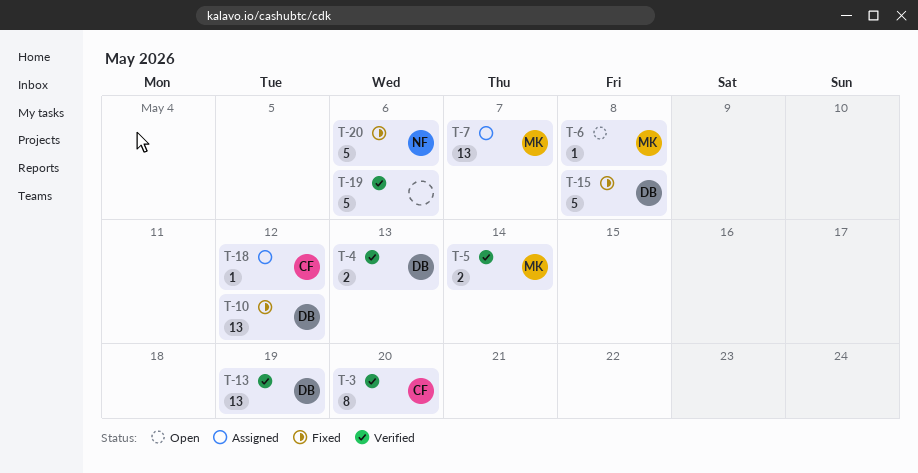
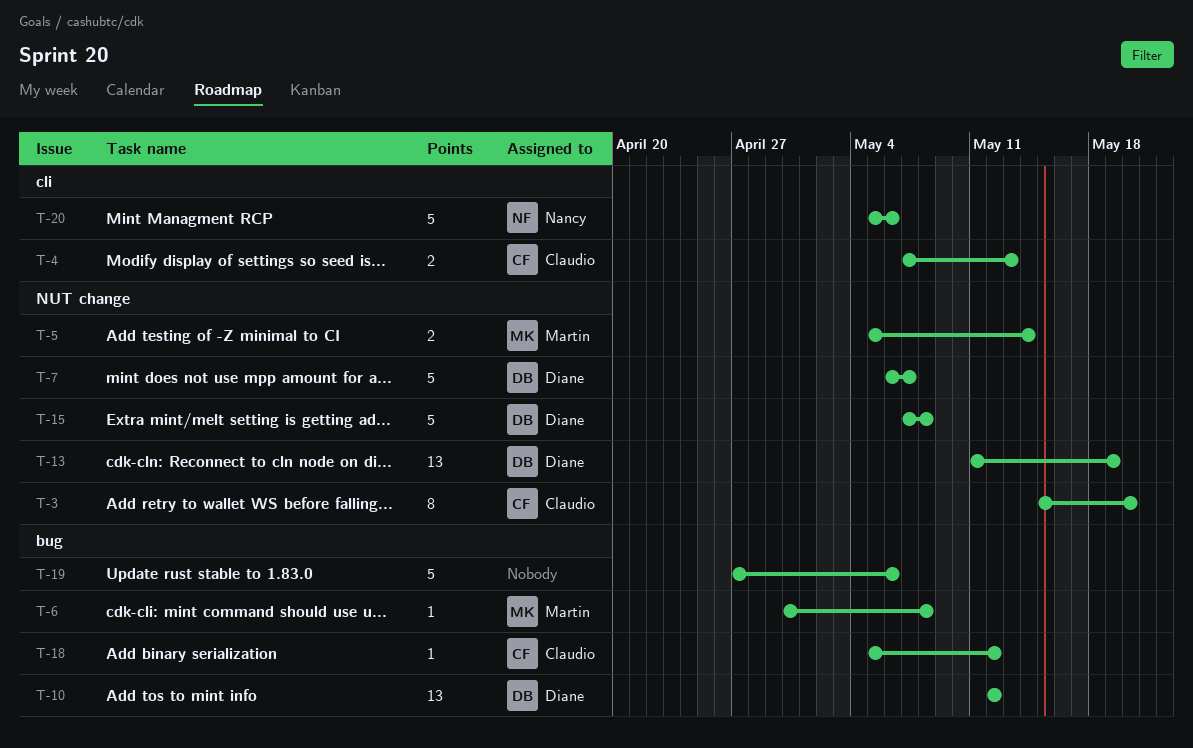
T-4, owner: Diane -> Claudio
T-7, owner: Martin -> Diane
T-7, estimate: 13 -> 5

